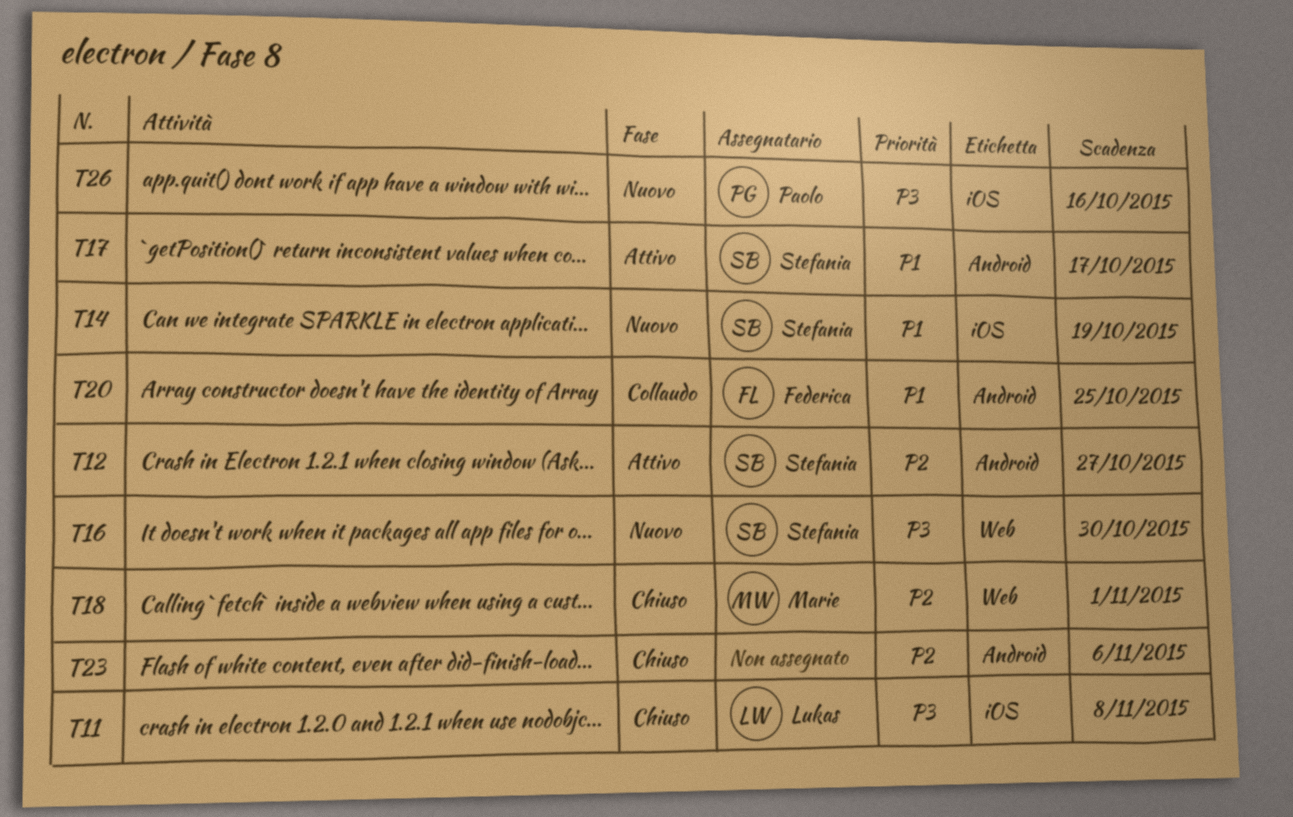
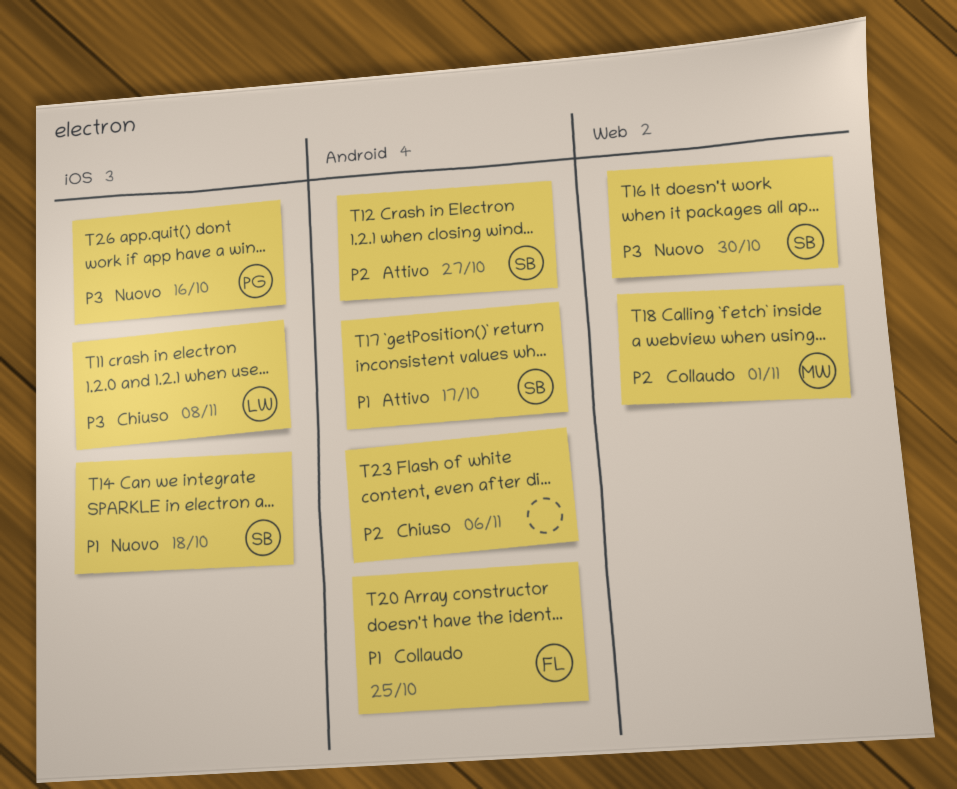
T14, due: Oct 19 -> Oct 18
T18, status: Chiuso -> Collaudo

